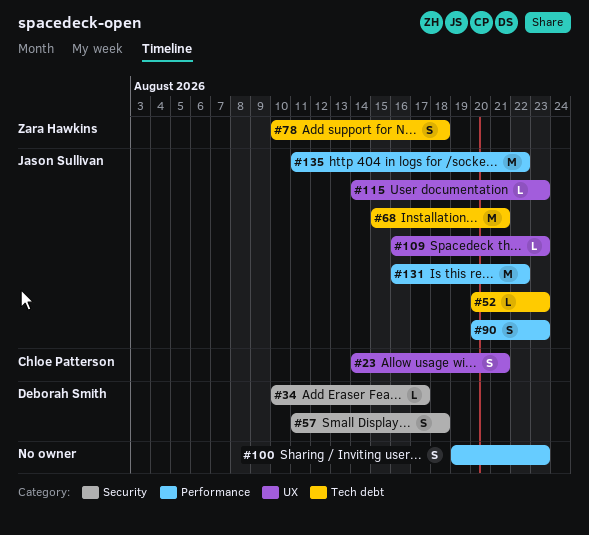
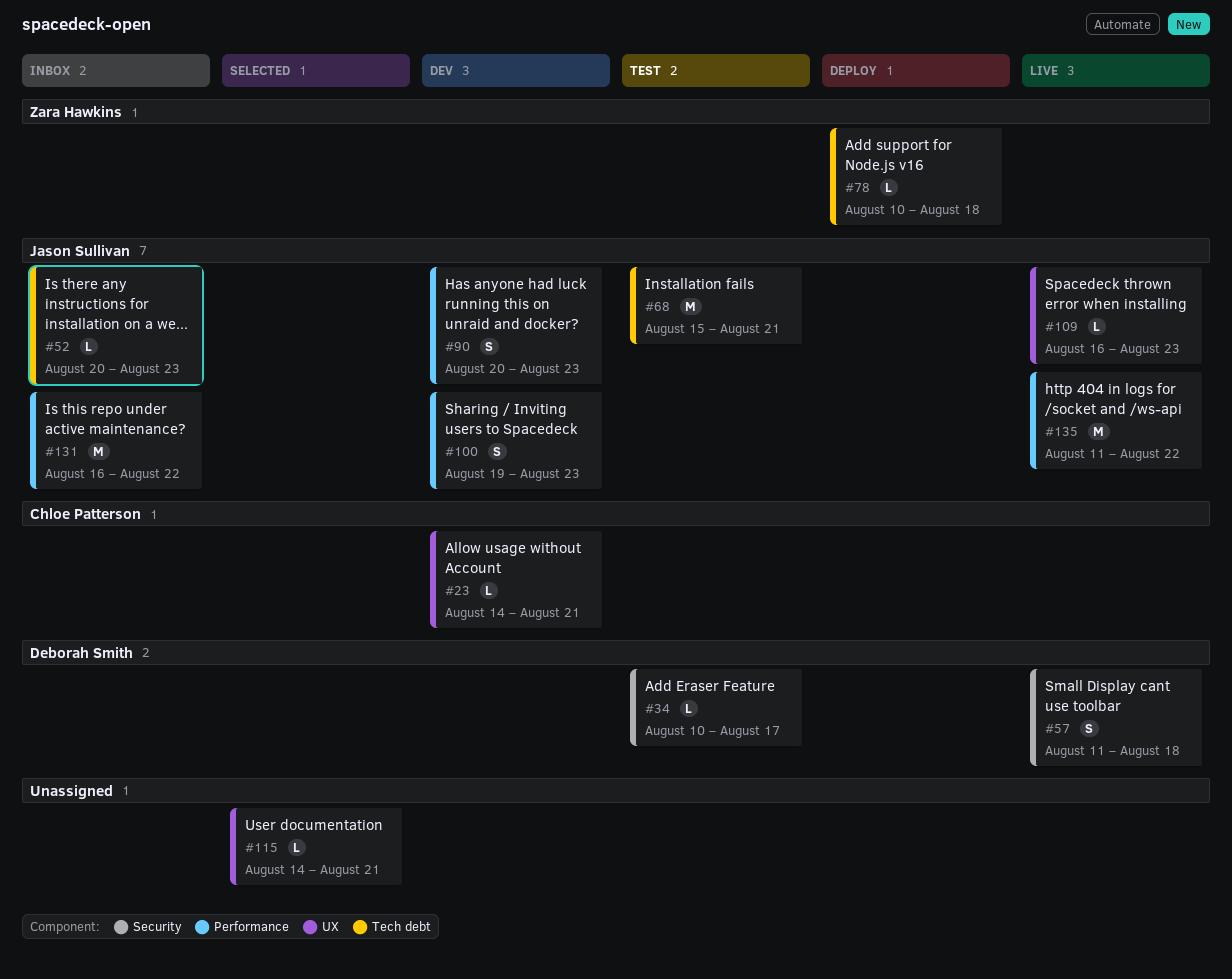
#23, estimate: S -> L
#78, estimate: S -> L
#100, owner: none -> Jason Sullivan
#115, owner: Jason Sullivan -> none
#115, due: Aug 23 -> Aug 21

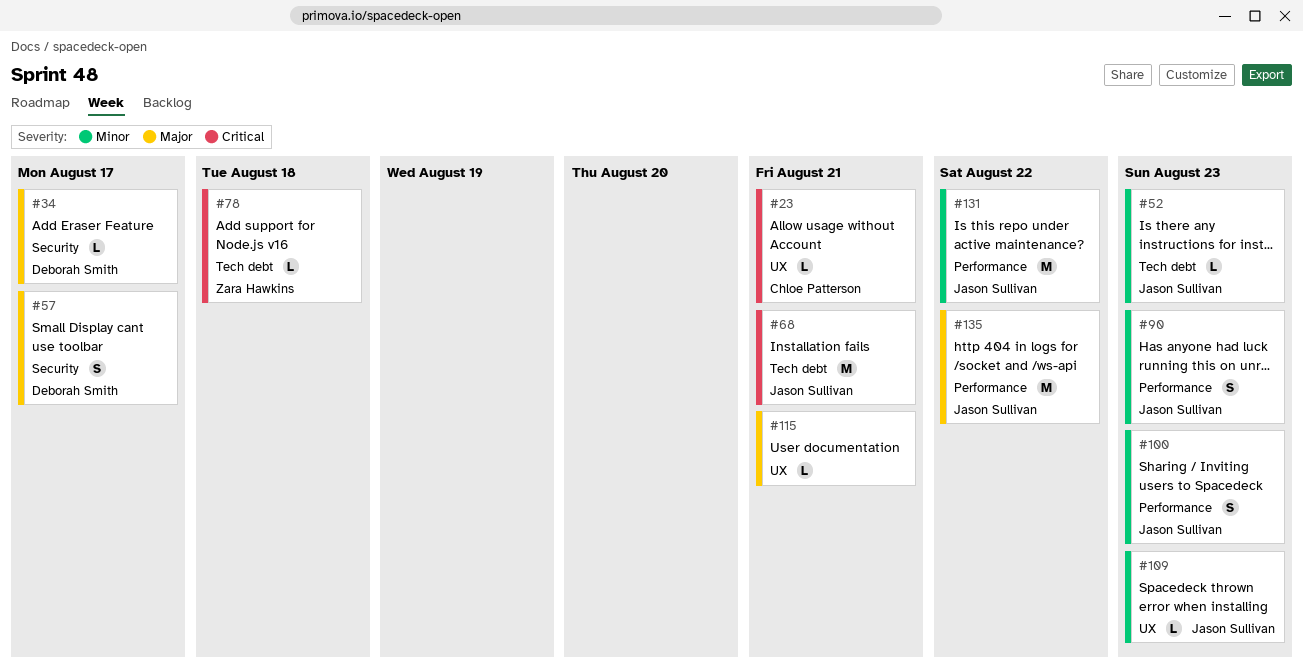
#57, due: Aug 18 -> Aug 17

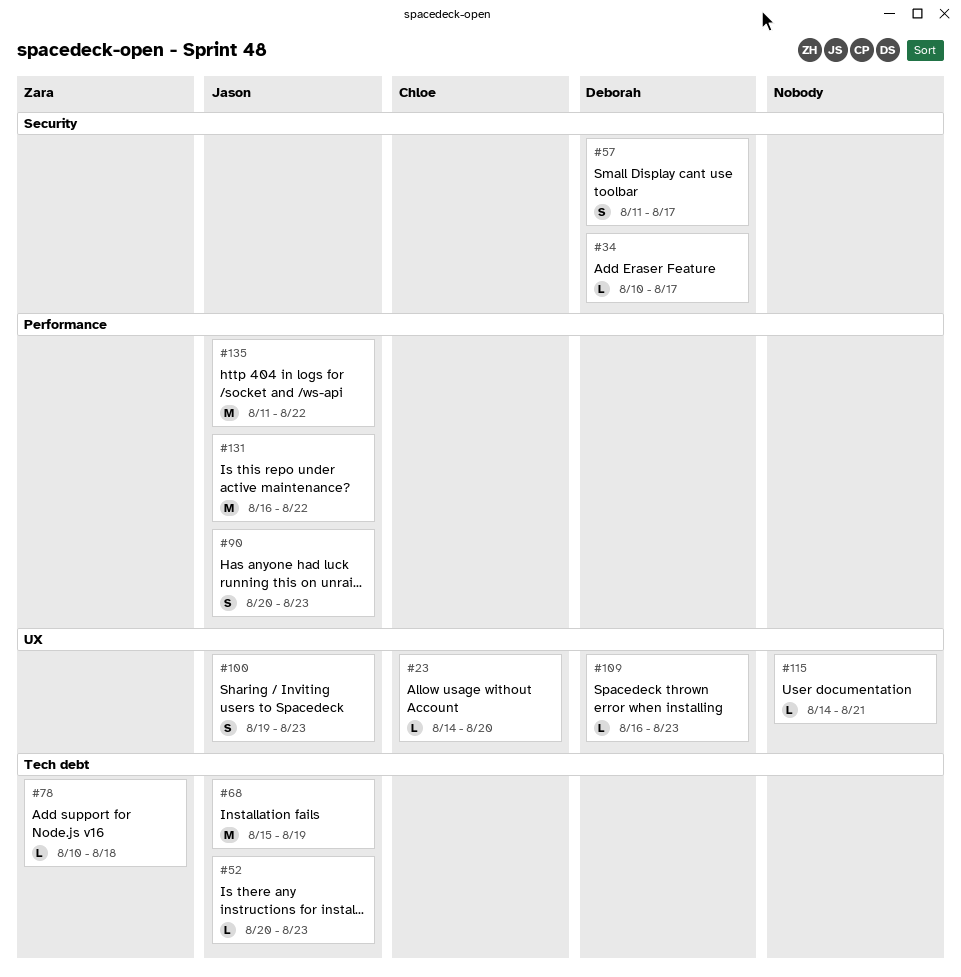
#23, due: Aug 21 -> Aug 20
#68, due: Aug 21 -> Aug 19
#100, label: Performance -> UX
#109, owner: Jason Sullivan -> Deborah Smith

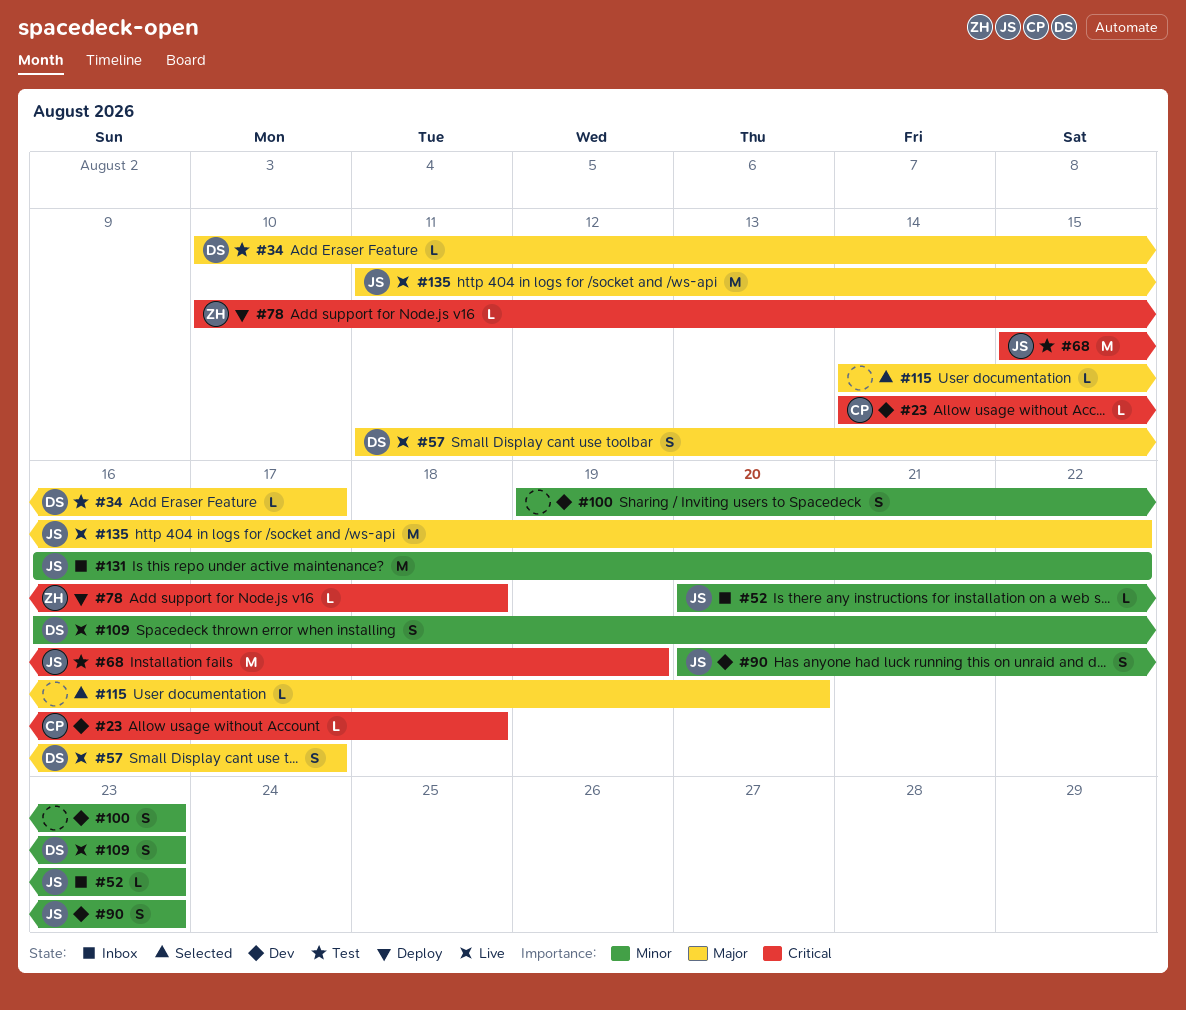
#23, due: Aug 20 -> Aug 18
#100, owner: Jason -> none
#109, estimate: L -> S
#115, due: Aug 21 -> Aug 20

